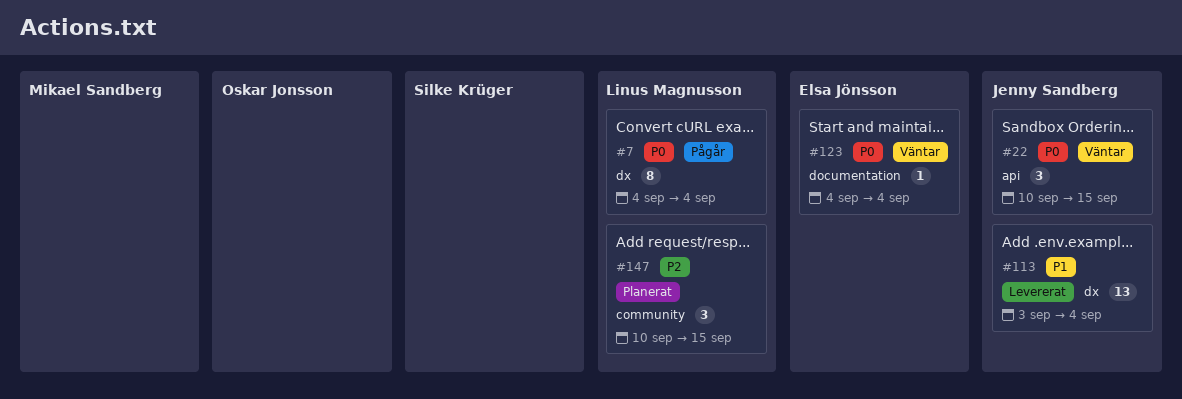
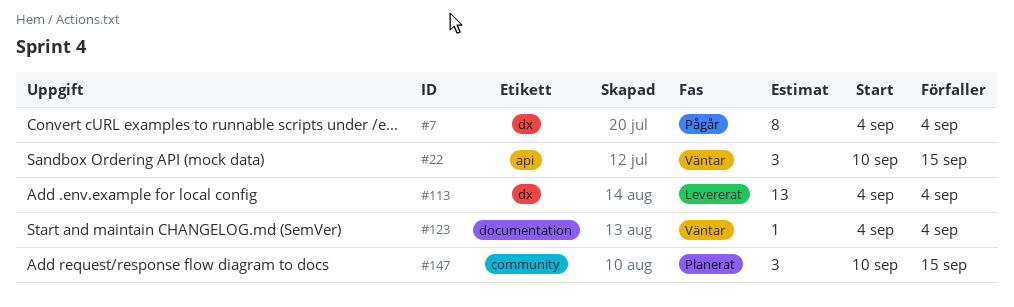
#113, start: Sep 3 -> Sep 4

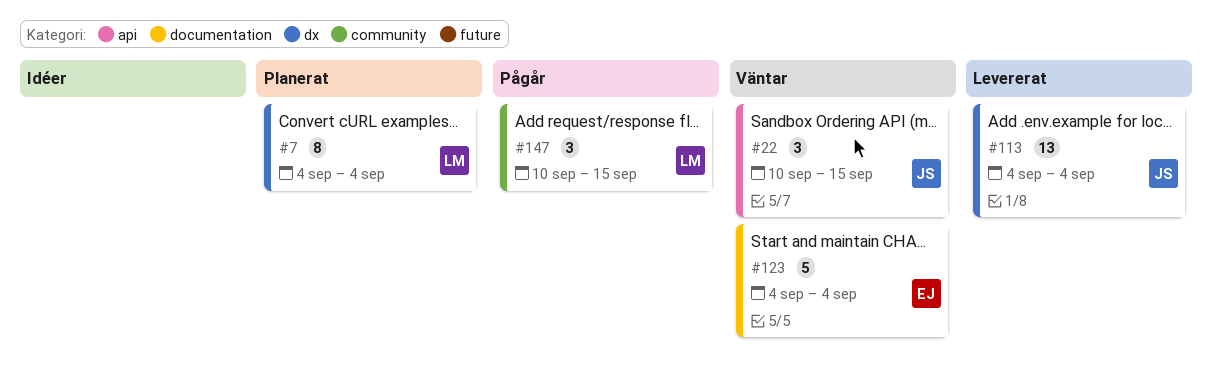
#7, status: Pågår -> Planerat
#123, estimate: 1 -> 5
#147, status: Planerat -> Pågår

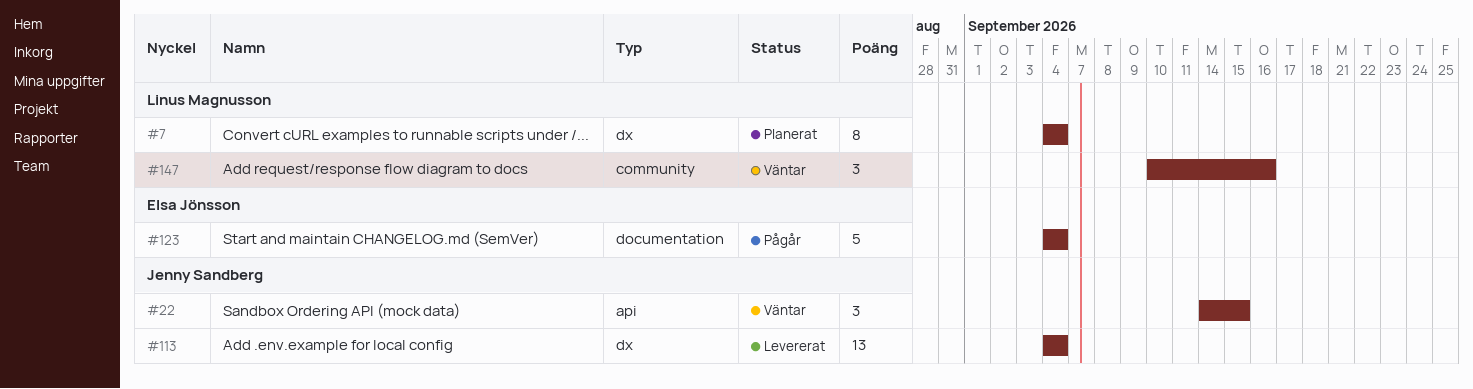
#22, start: Sep 10 -> Sep 14
#123, status: Väntar -> Pågår
#147, status: Pågår -> Väntar
#147, due: Sep 15 -> Sep 16

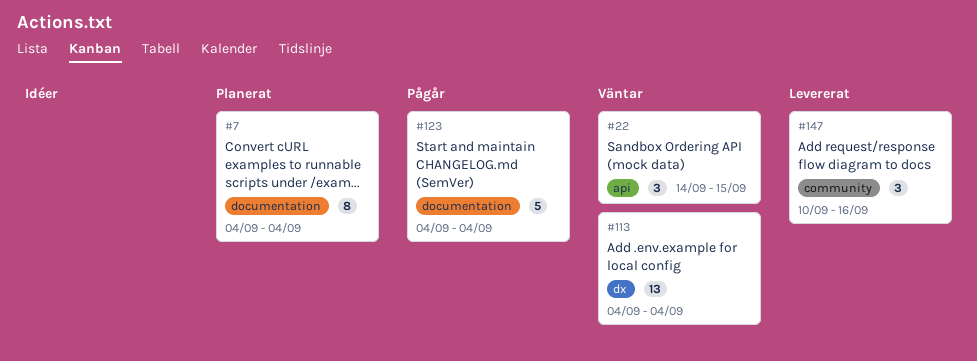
#7, label: dx -> documentation
#113, status: Levererat -> Väntar
#147, status: Väntar -> Levererat

